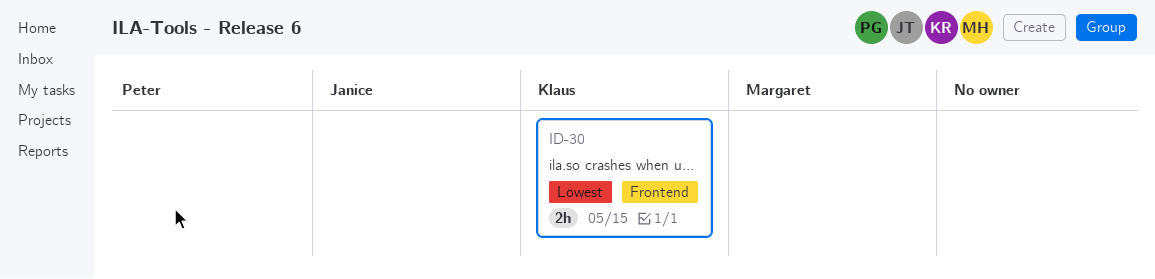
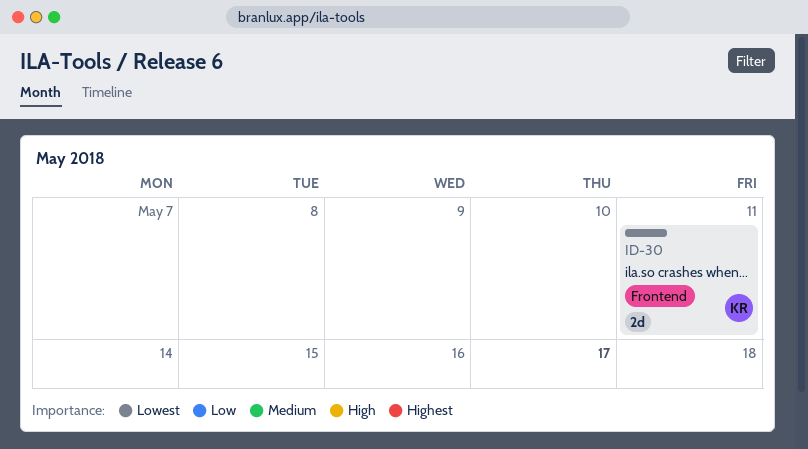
ID-30, estimate: 2h -> 2d
ID-30, due: May 15 -> May 11

